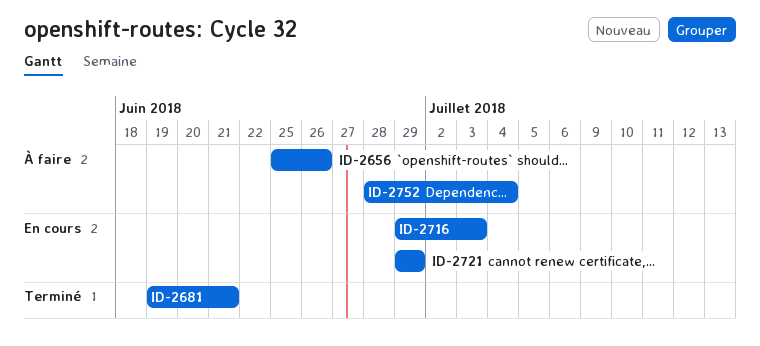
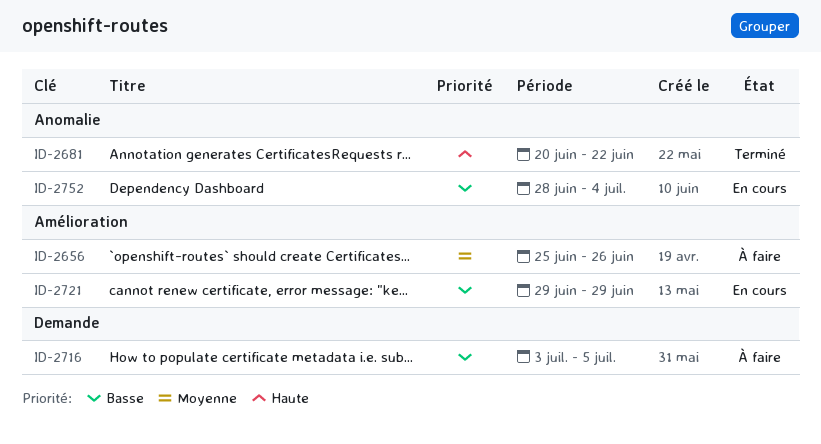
ID-2681, start: Jun 19 -> Jun 20
ID-2681, due: Jun 21 -> Jun 22
ID-2716, status: En cours -> À faire
ID-2716, start: Jun 29 -> Jul 3
ID-2716, due: Jul 3 -> Jul 5
ID-2752, status: À faire -> En cours

